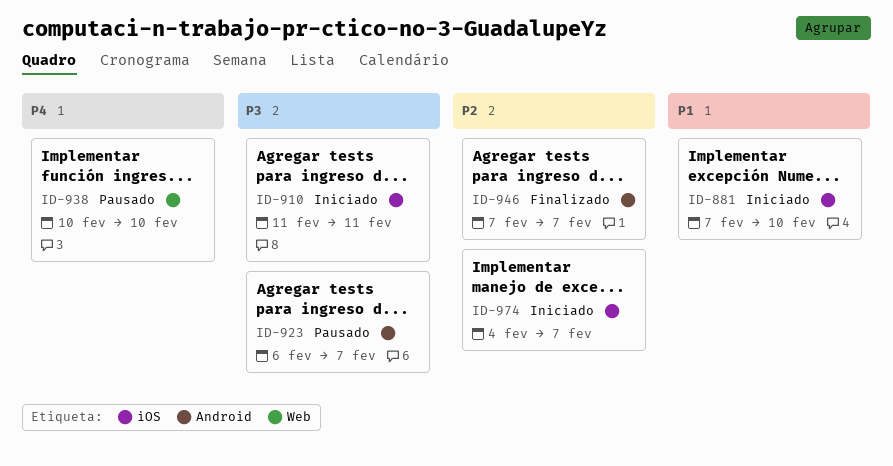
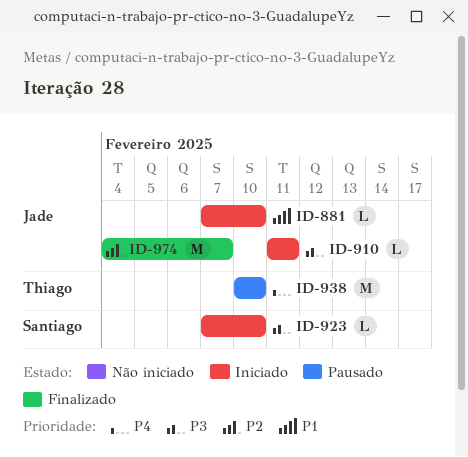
ID-923, status: Pausado -> Iniciado
ID-923, start: Feb 6 -> Feb 7
ID-923, due: Feb 7 -> Feb 10
ID-946: present -> none
ID-974, status: Iniciado -> Finalizado

